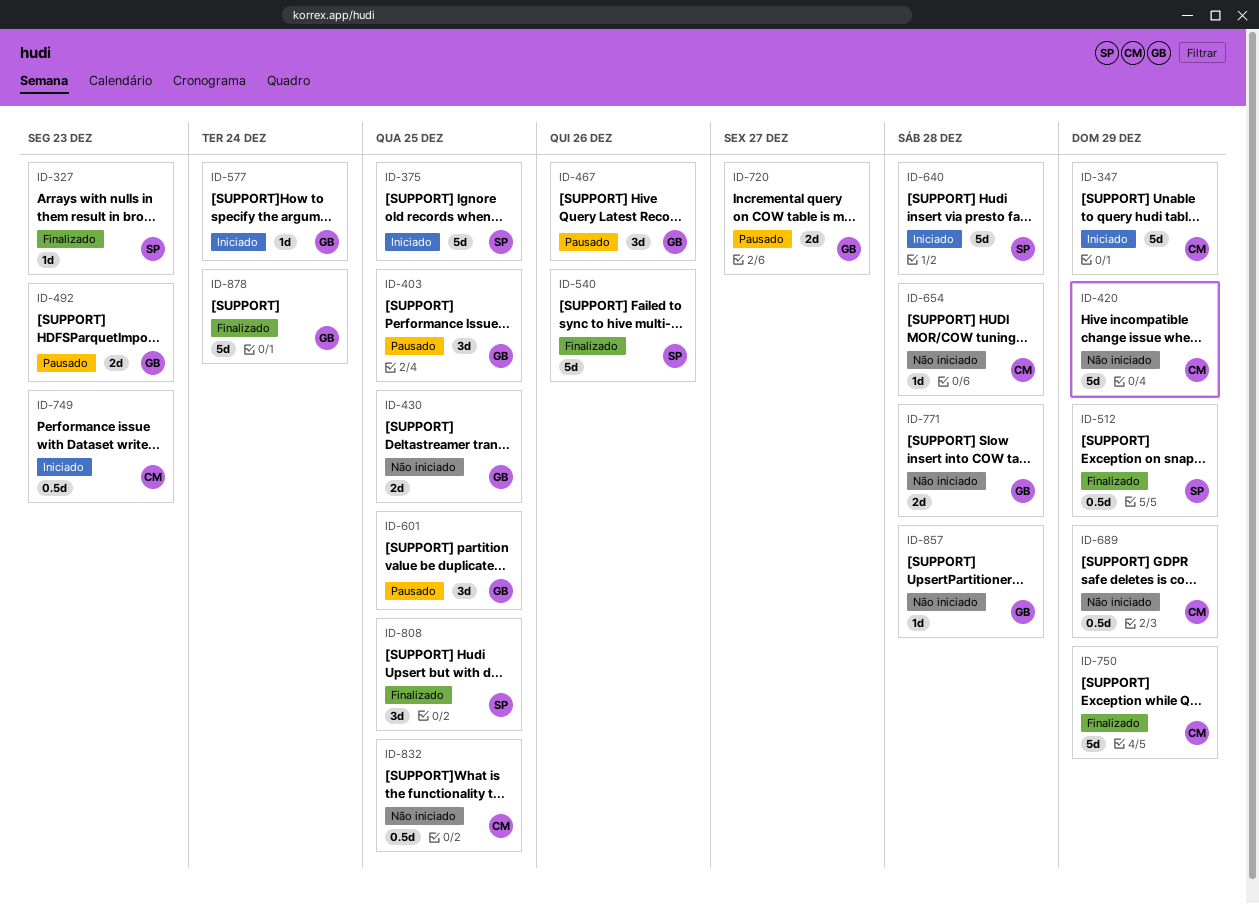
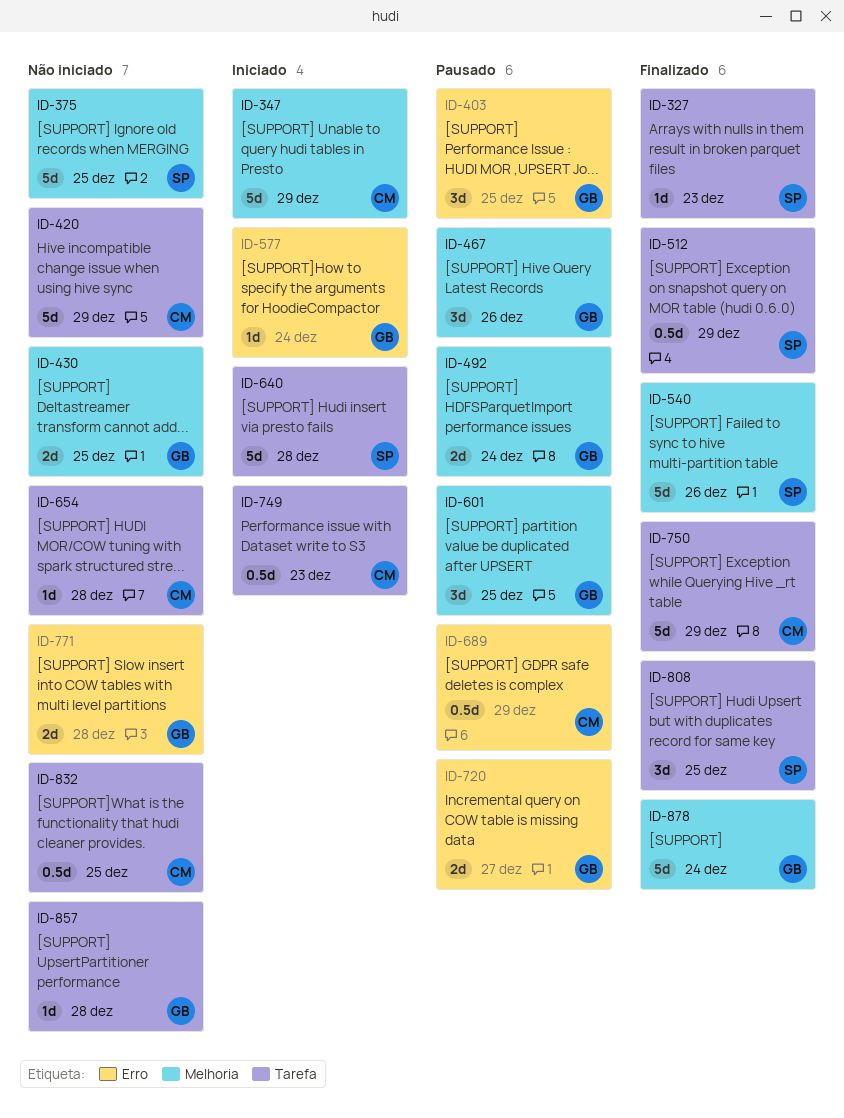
ID-375, status: Iniciado -> Não iniciado
ID-492, due: Dec 23 -> Dec 24
ID-689, status: Não iniciado -> Pausado

